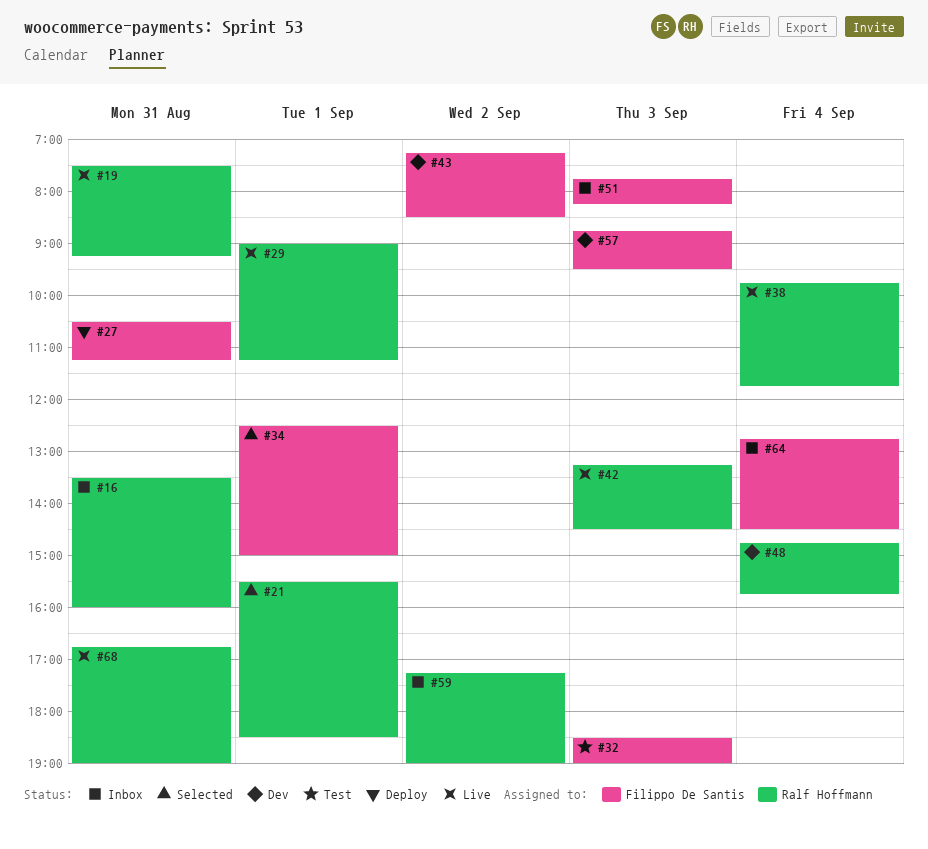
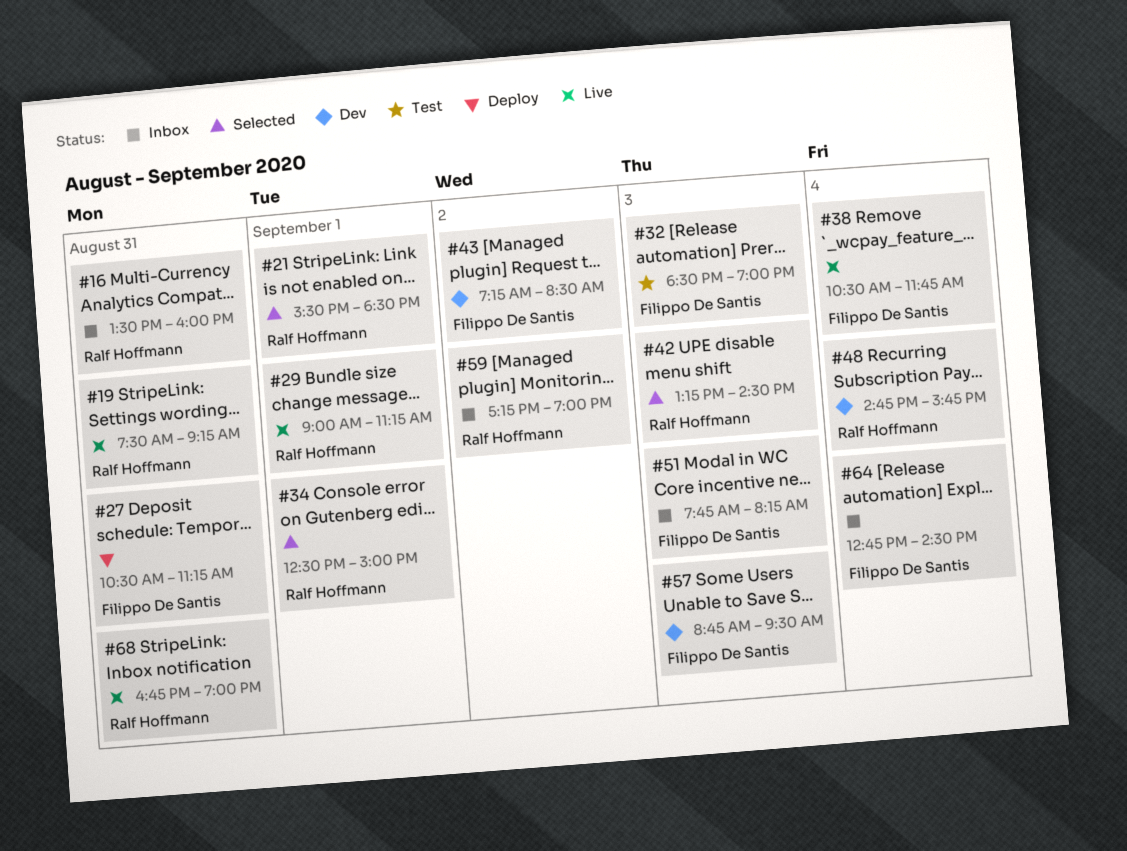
#34, owner: Filippo De Santis -> Ralf Hoffmann
#38, owner: Ralf Hoffmann -> Filippo De Santis
#38, begins: 09:45 -> 10:30
#42, status: Live -> Selected

